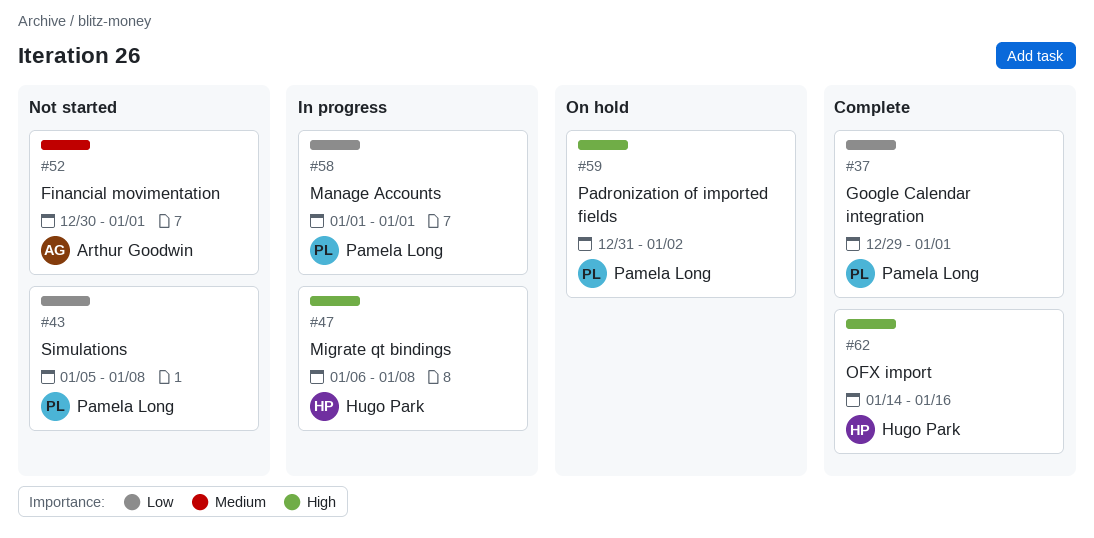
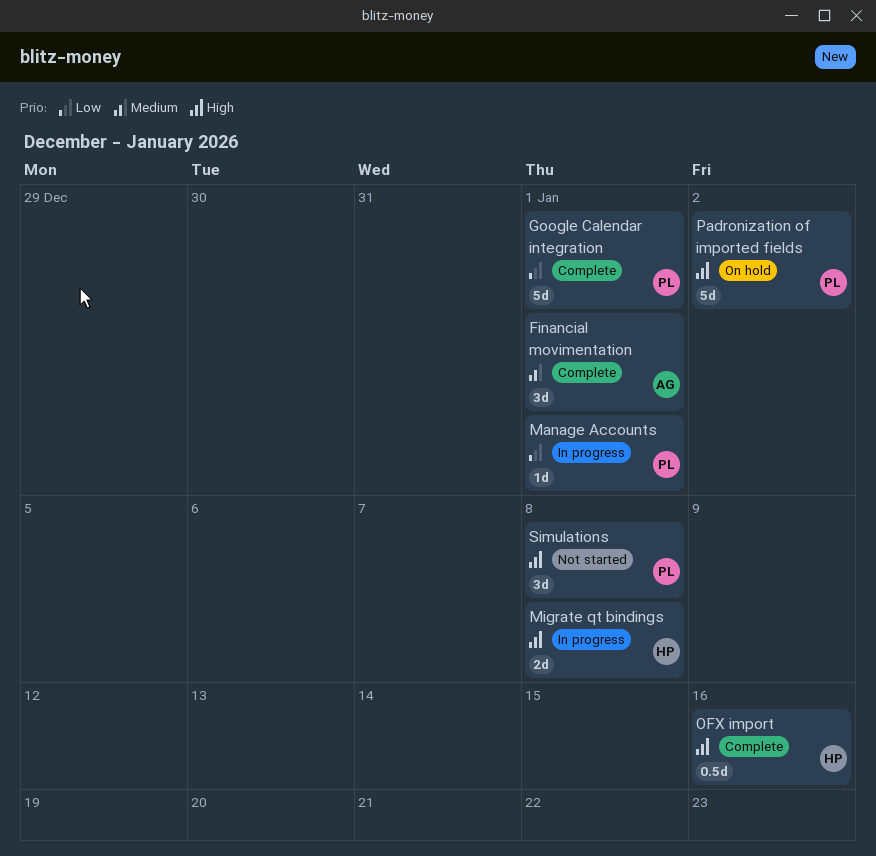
Financial movimentation, status: Not started -> Complete
Simulations, priority: Low -> High

